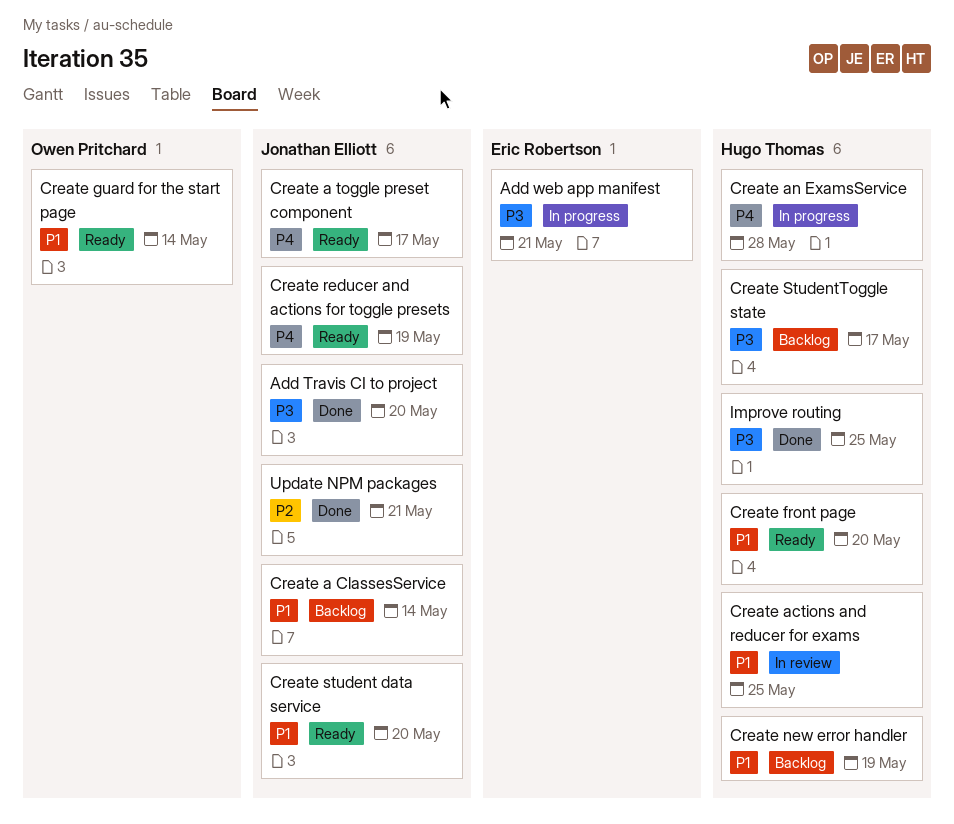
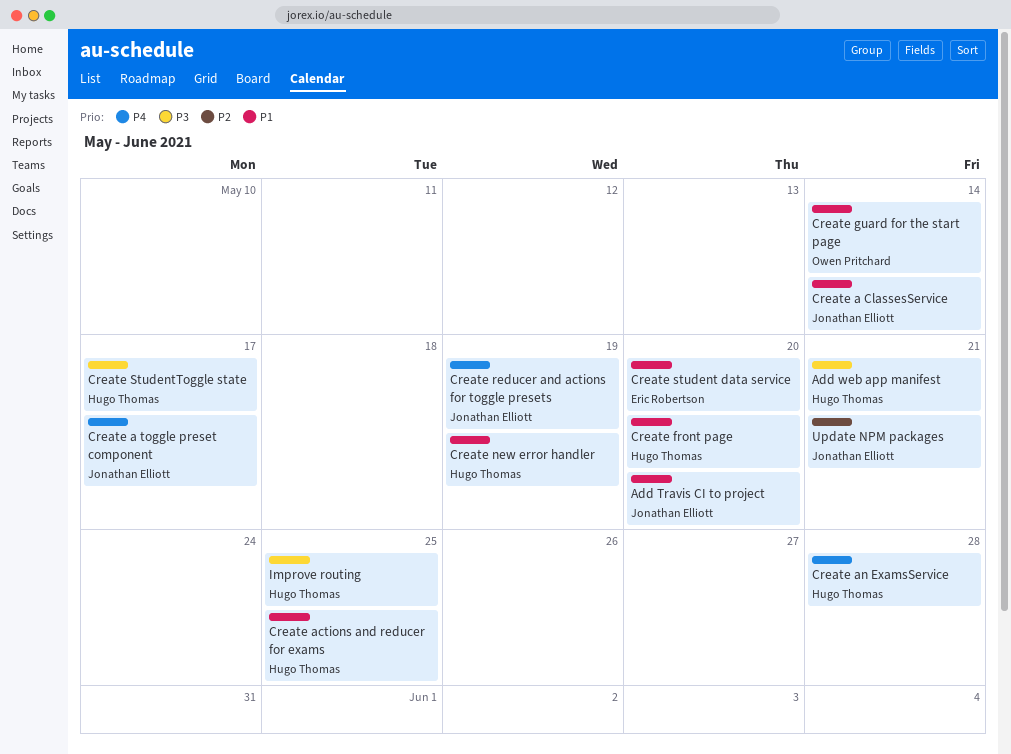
Add Travis CI to project, priority: P3 -> P1
Add web app manifest, owner: Eric Robertson -> Hugo Thomas
Create student data service, owner: Jonathan Elliott -> Eric Robertson

